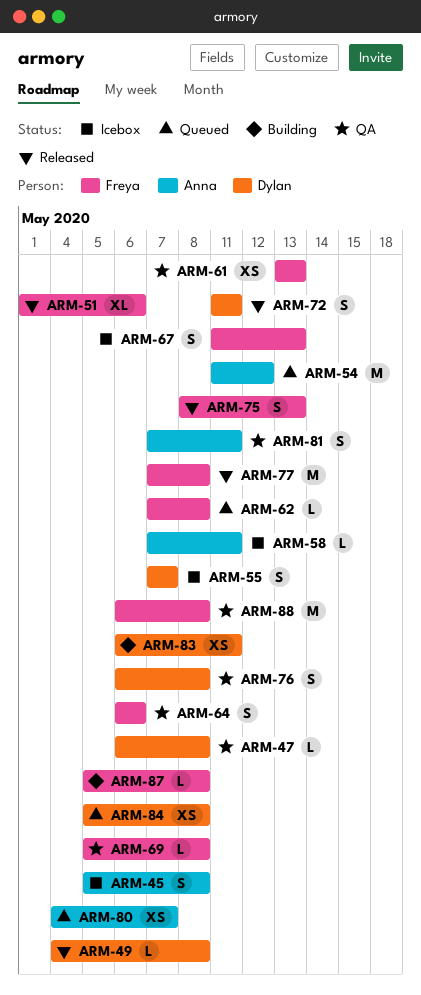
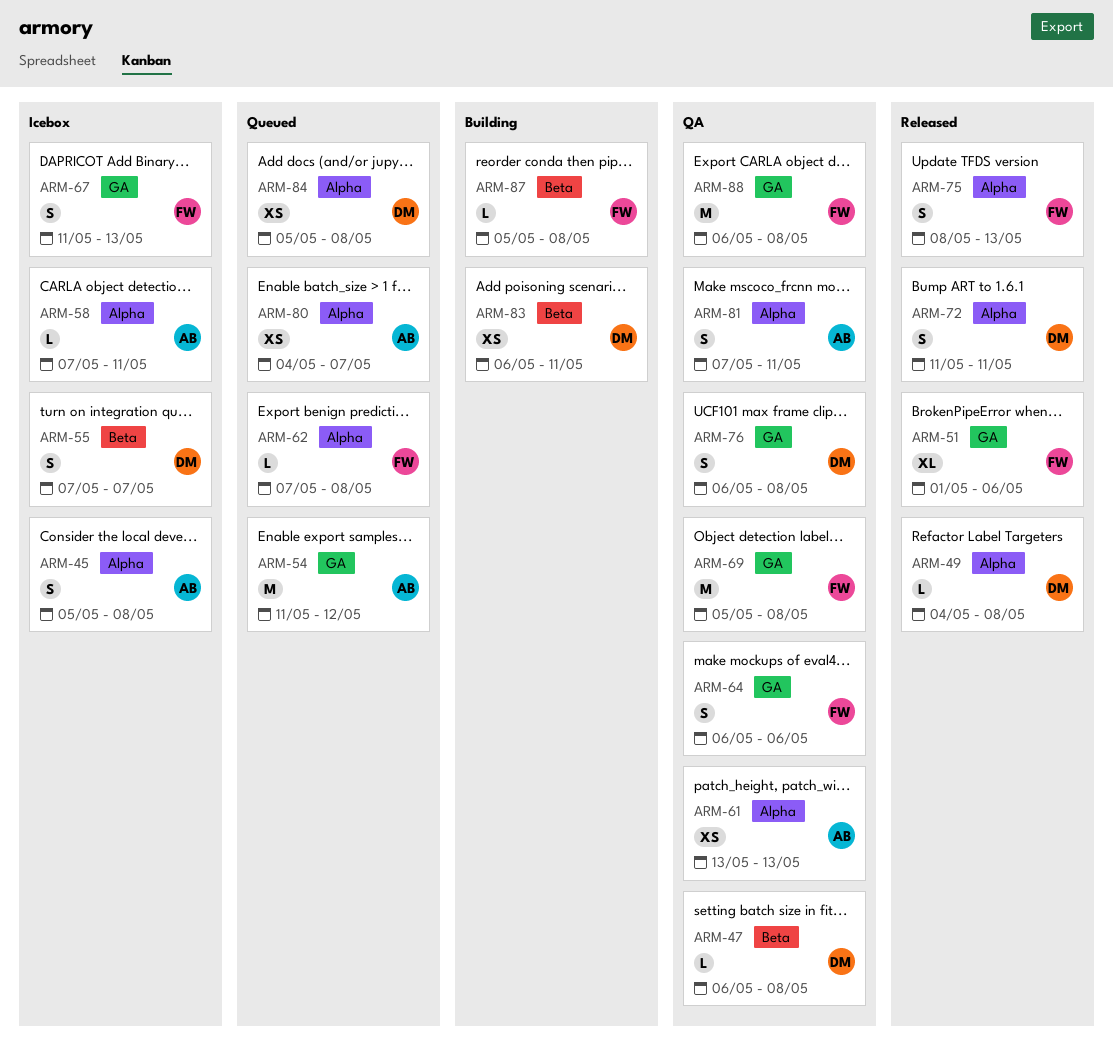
ARM-61, owner: Freya -> Anna
ARM-69, estimate: L -> M
ARM-77: present -> none

